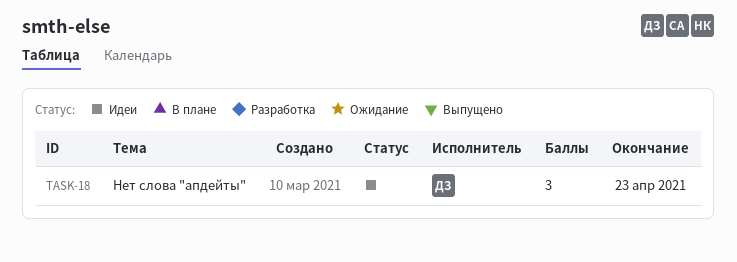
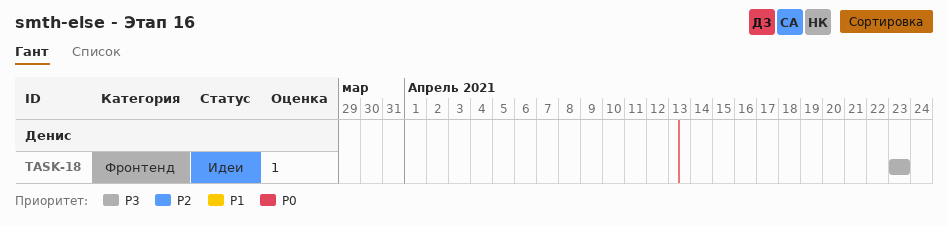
TASK-18, estimate: 3 -> 1

